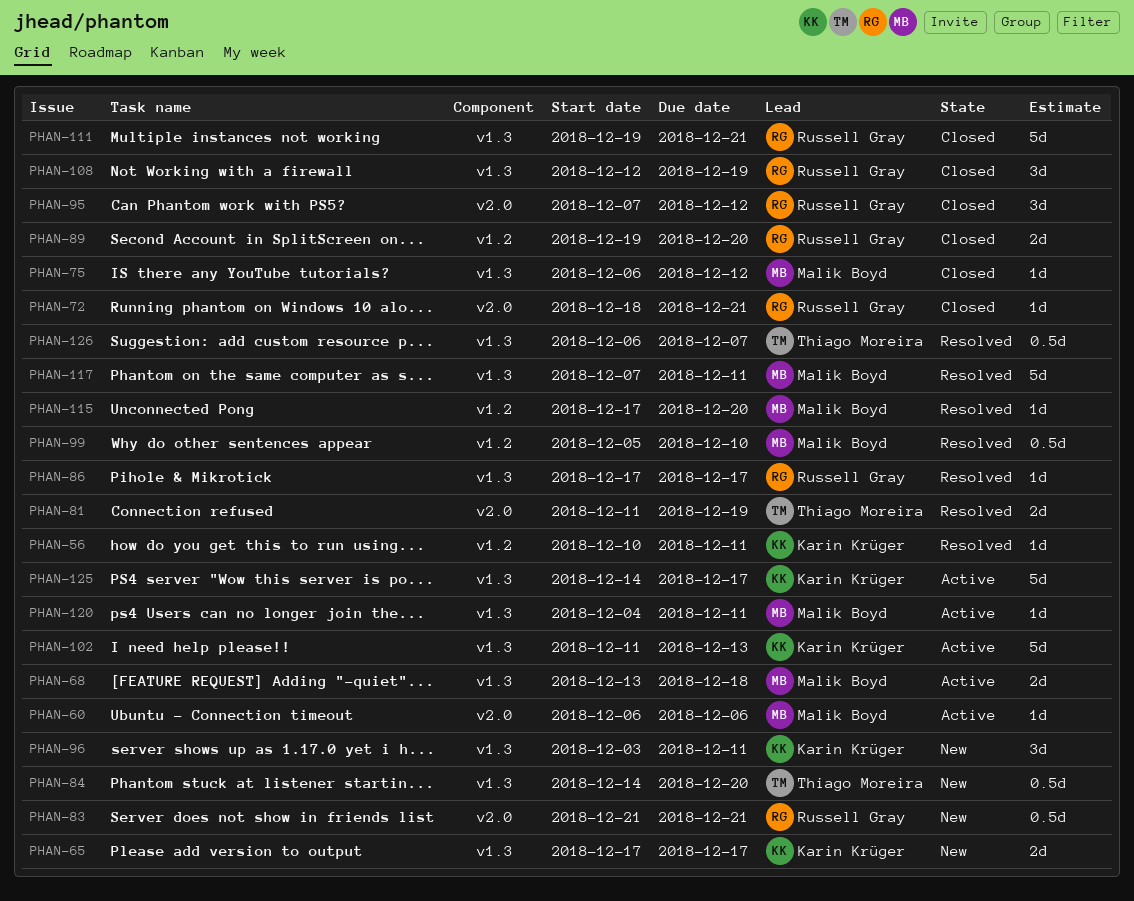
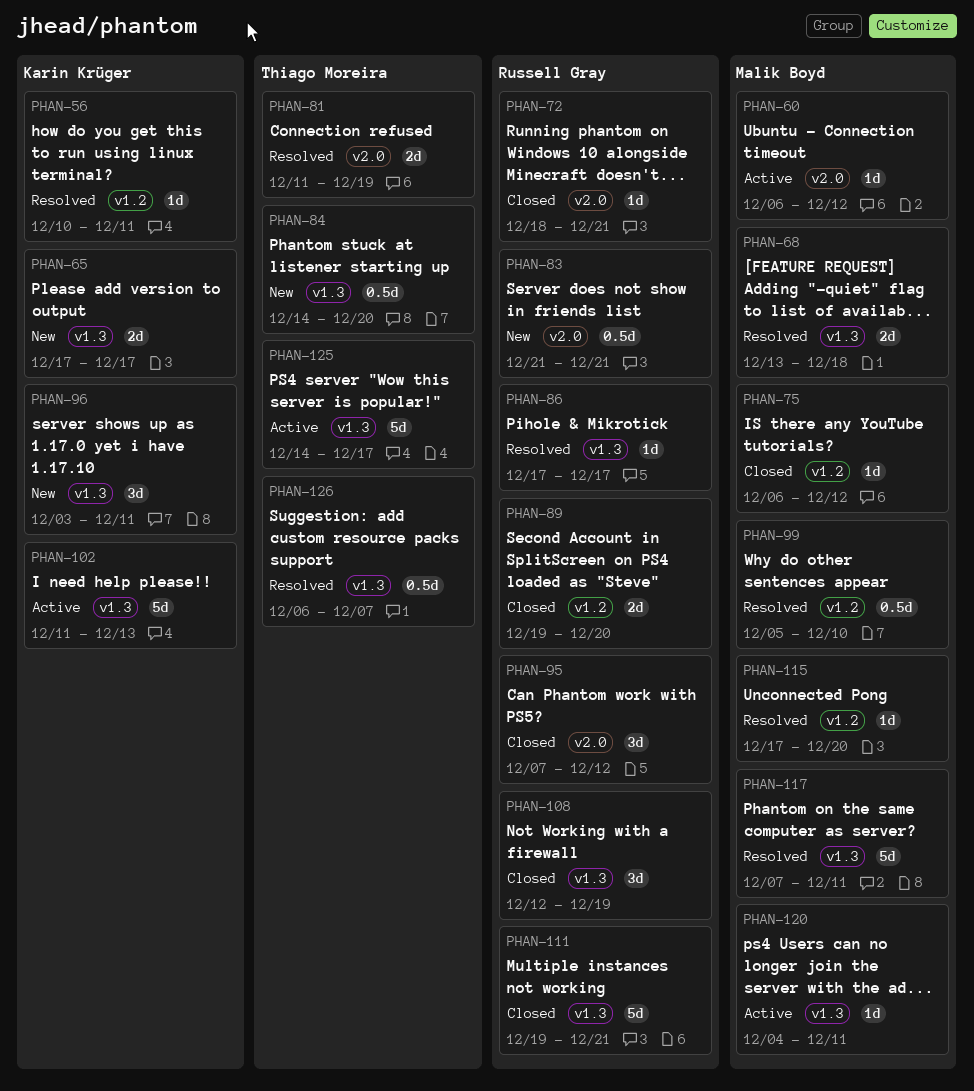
PHAN-60, due: Dec 6 -> Dec 12
PHAN-68, status: Active -> Resolved
PHAN-75, label: v1.3 -> v1.2
PHAN-125, owner: Karin Krüger -> Thiago Moreira

